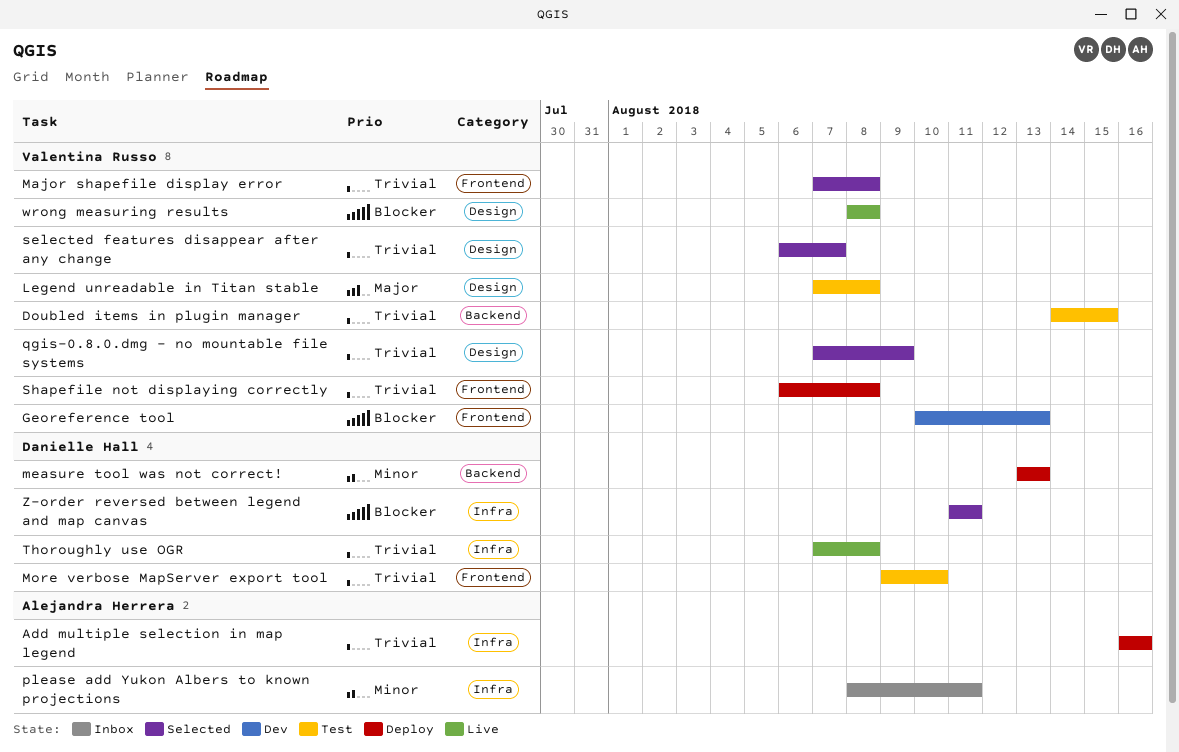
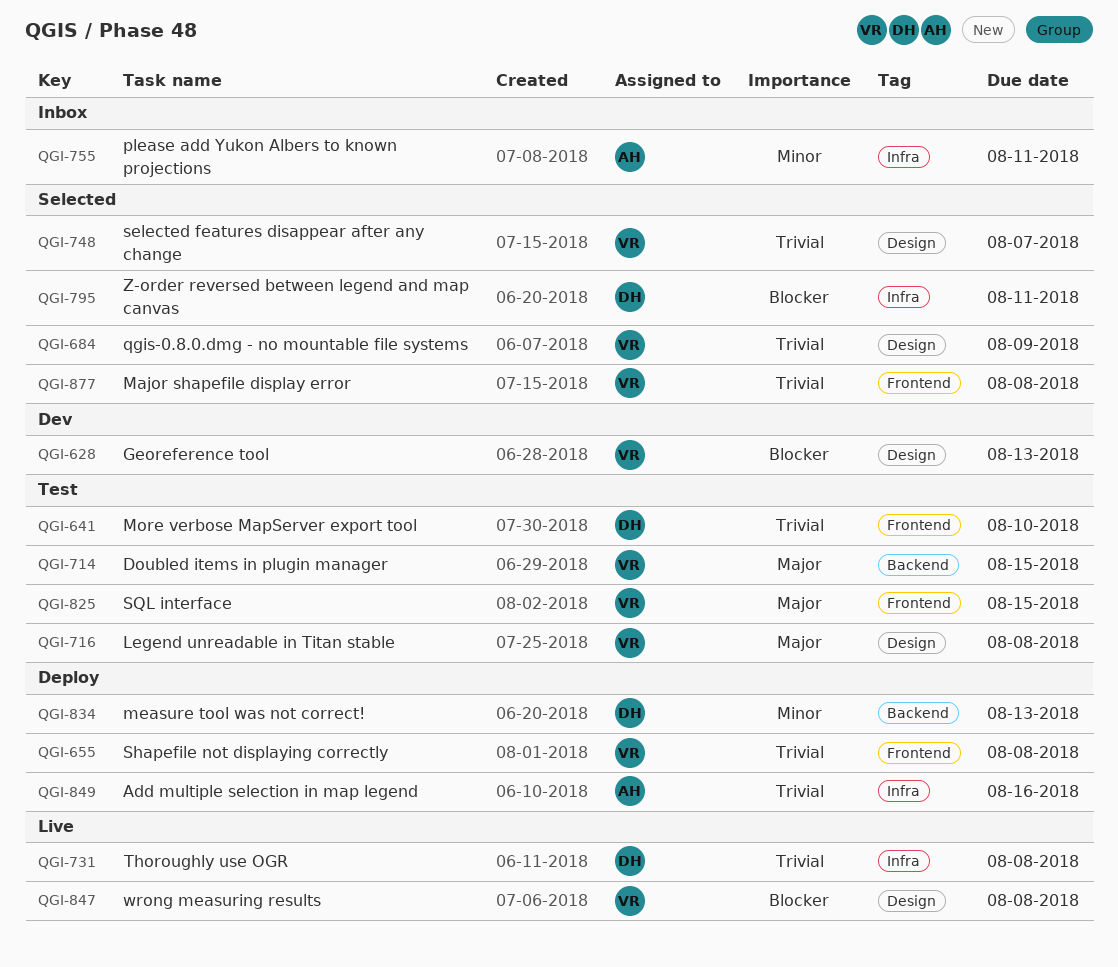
Doubled items in plugin manager, priority: Trivial -> Major
Georeference tool, label: Frontend -> Design
SQL interface: none -> present

